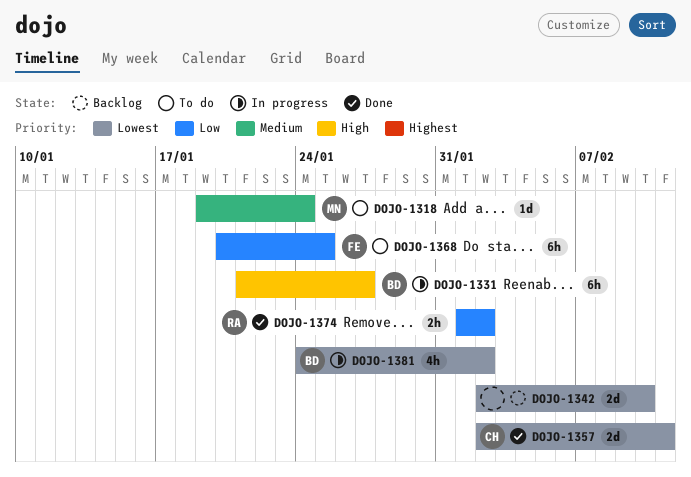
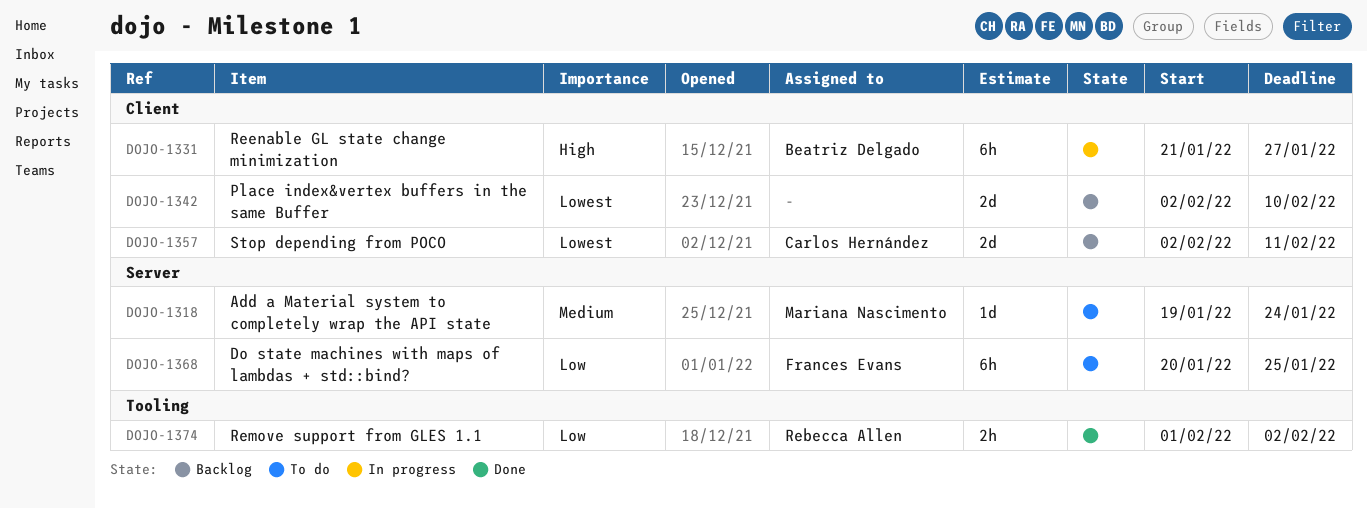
DOJO-1357, status: Done -> Backlog
DOJO-1381: present -> none

